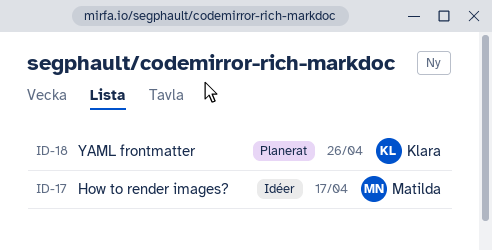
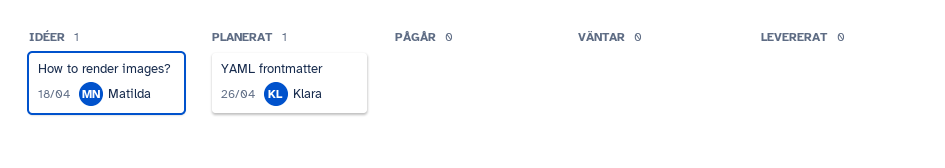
How to render images?, due: Apr 17 -> Apr 18

